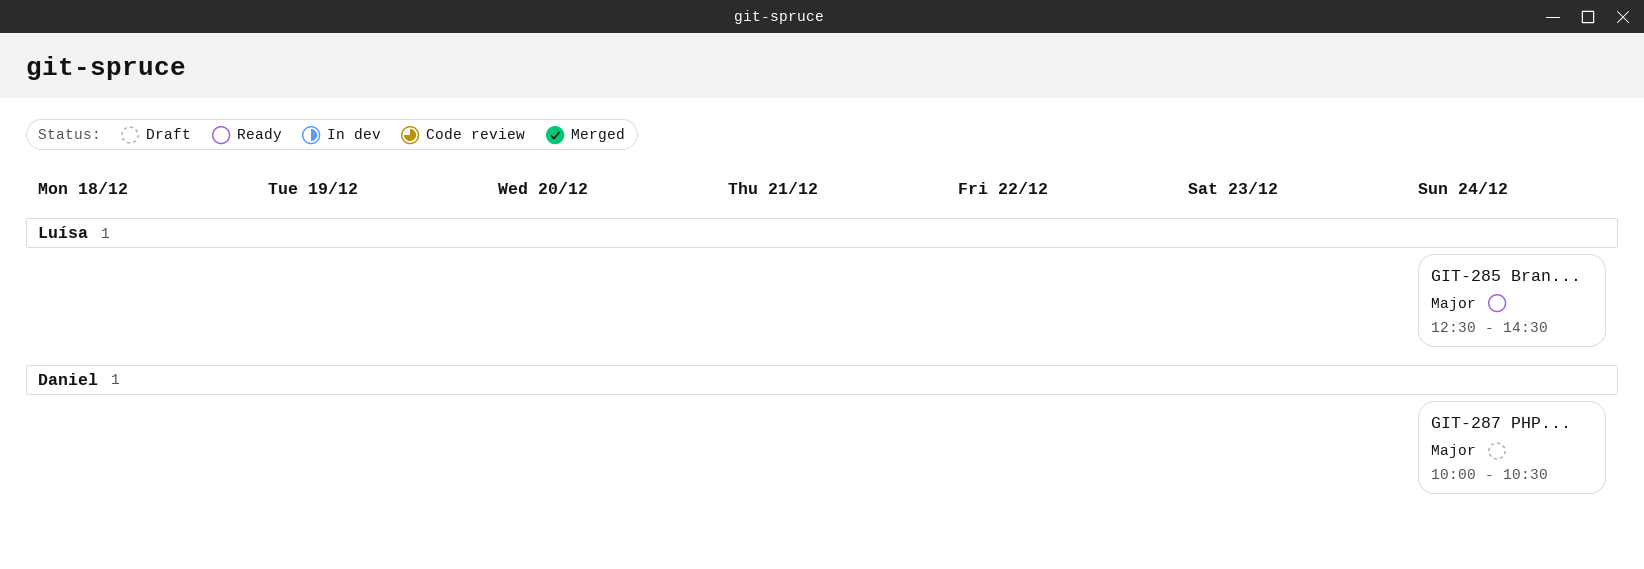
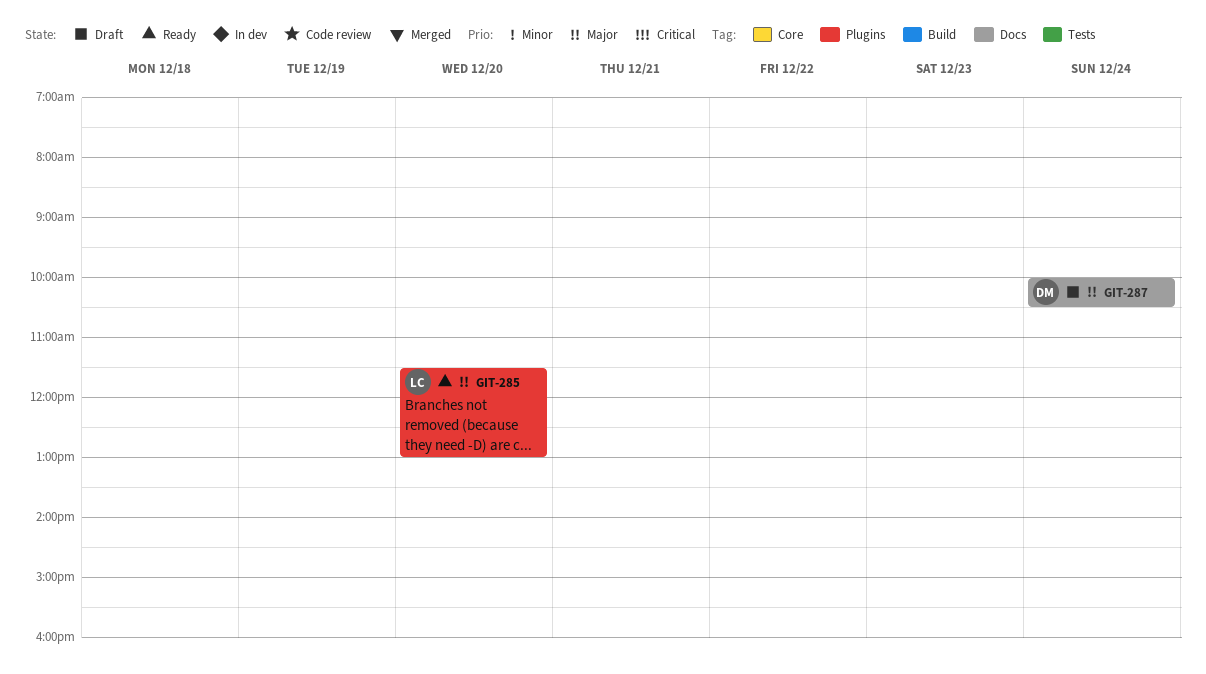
GIT-285, day: Dec 24 -> Dec 20
GIT-285, begins: 12:30 -> 11:30
GIT-285, ends: 14:30 -> 13:00

